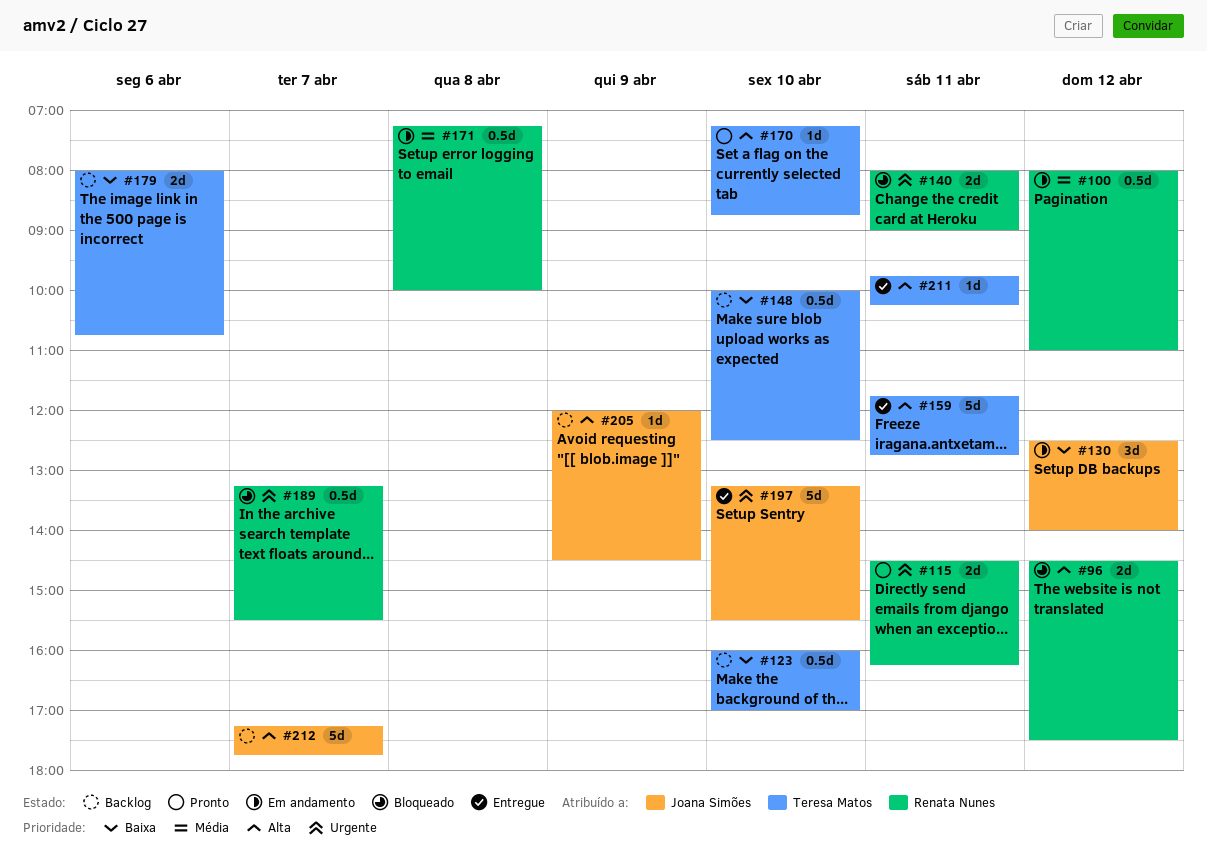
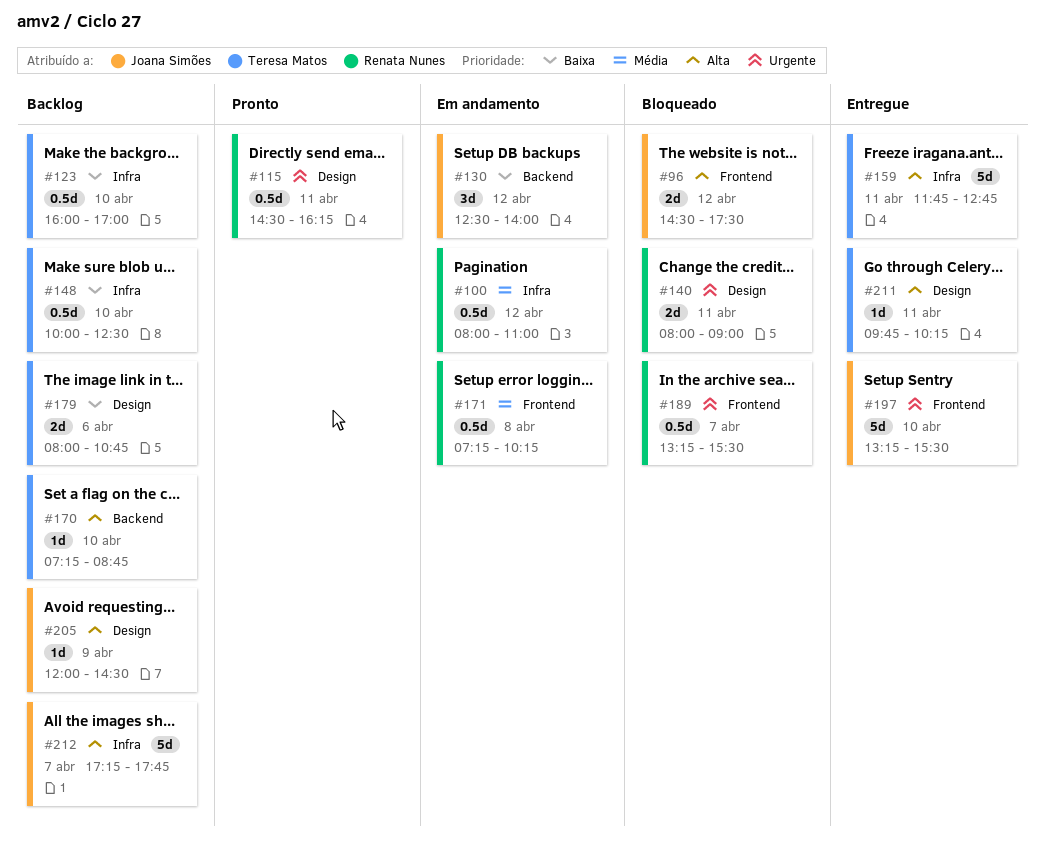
#96, owner: Renata Nunes -> Joana Simões
#115, estimate: 2d -> 0.5d
#170, status: Pronto -> Backlog
#171, ends: 10:00 -> 10:15

